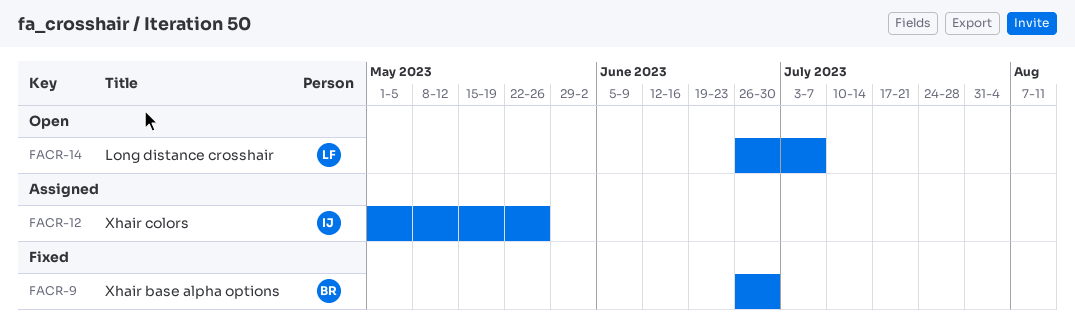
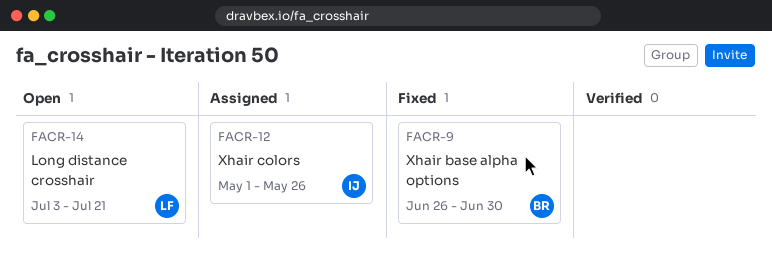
FACR-14, start: Jun 26 -> Jul 3
FACR-14, due: Jul 7 -> Jul 21

